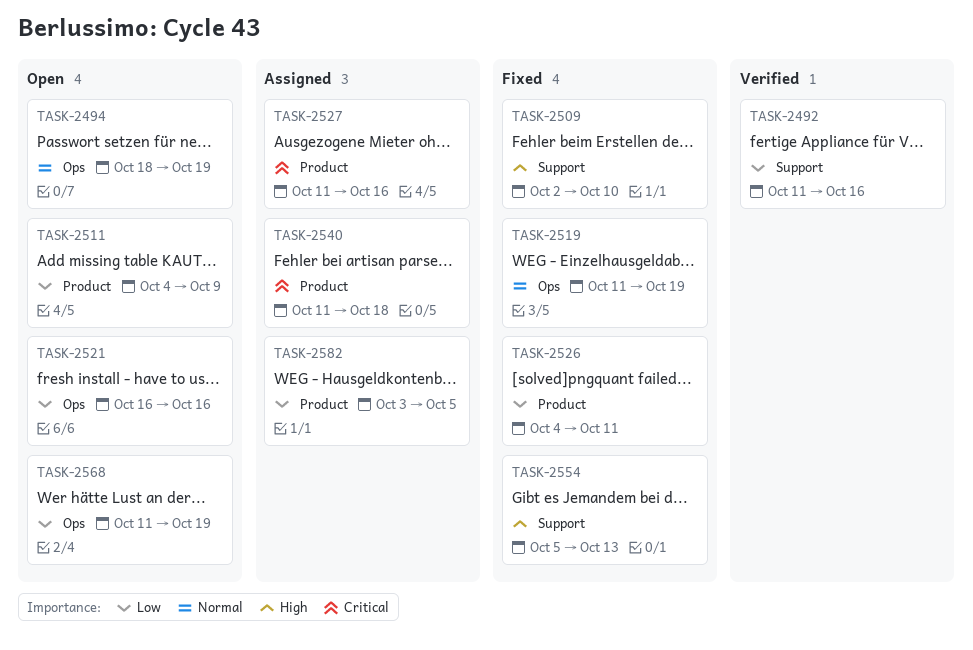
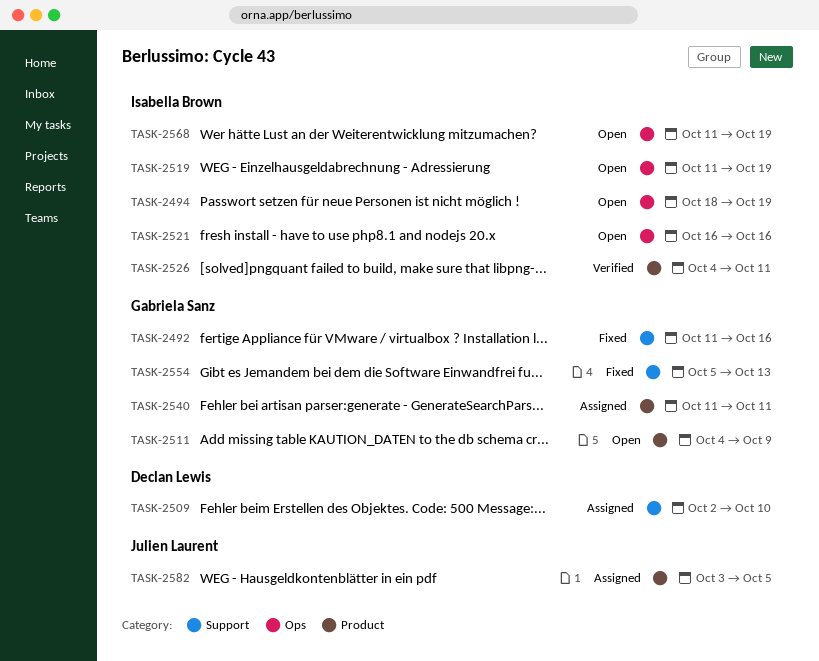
TASK-2492, status: Verified -> Fixed
TASK-2509, status: Fixed -> Assigned
TASK-2519, status: Fixed -> Open
TASK-2526, status: Fixed -> Verified
TASK-2527: present -> none
TASK-2540, due: Oct 18 -> Oct 11

